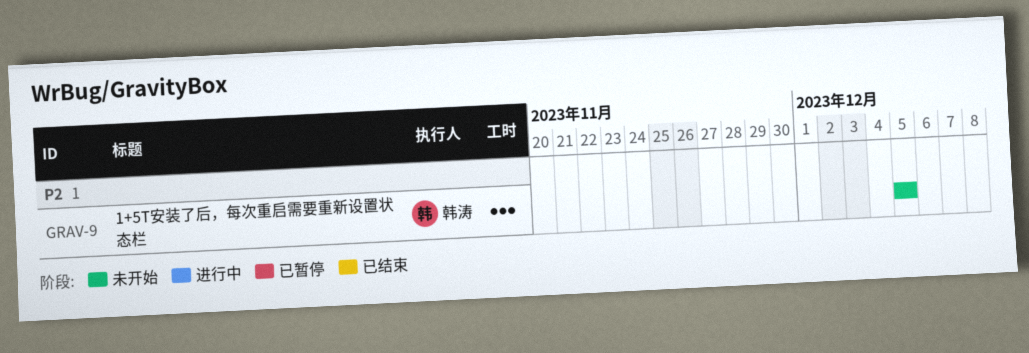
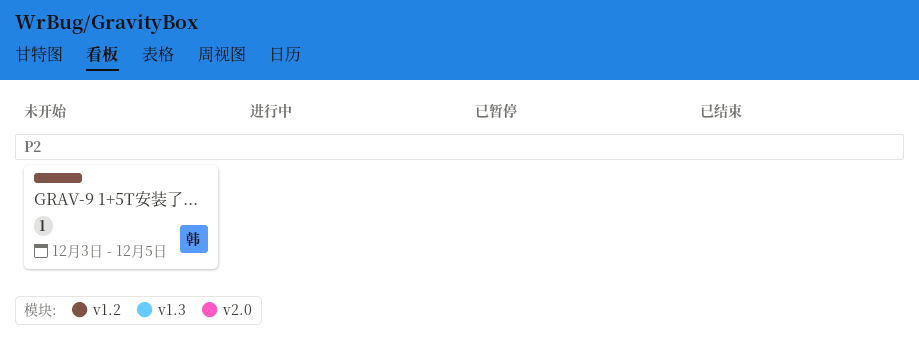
GRAV-9, estimate: 3 -> 1
GRAV-9, start: Dec 5 -> Dec 3

